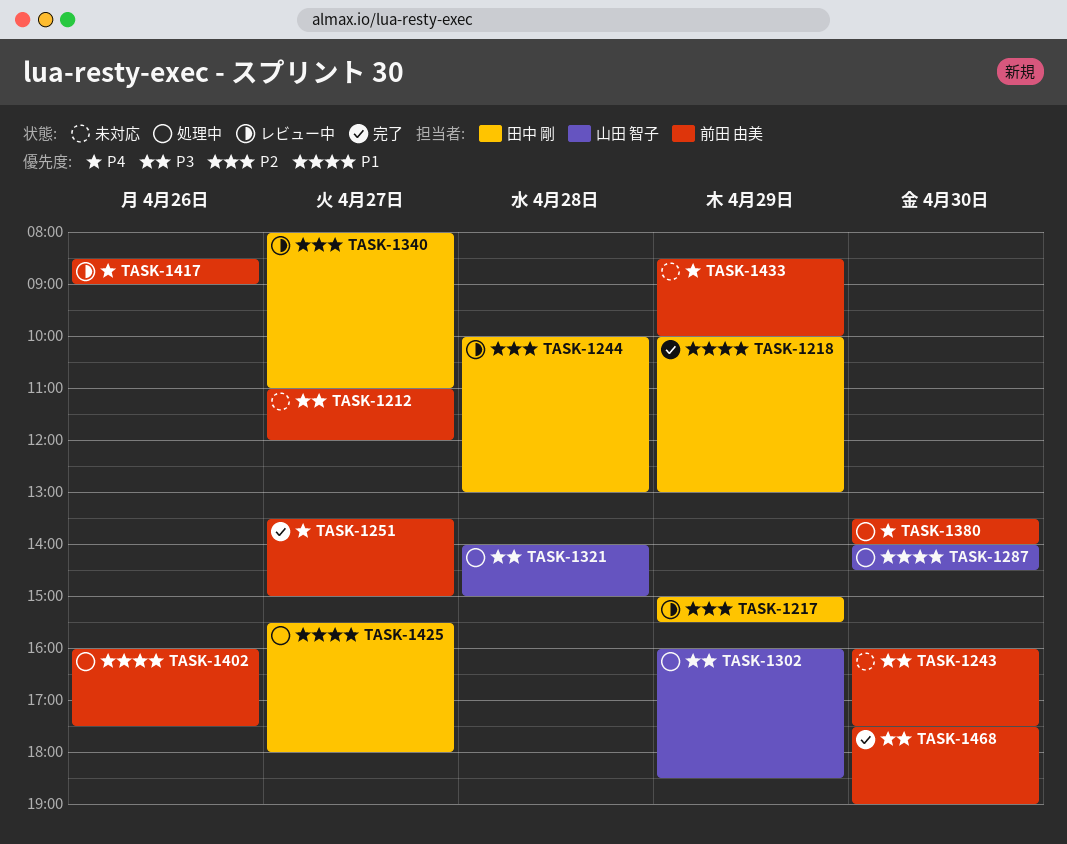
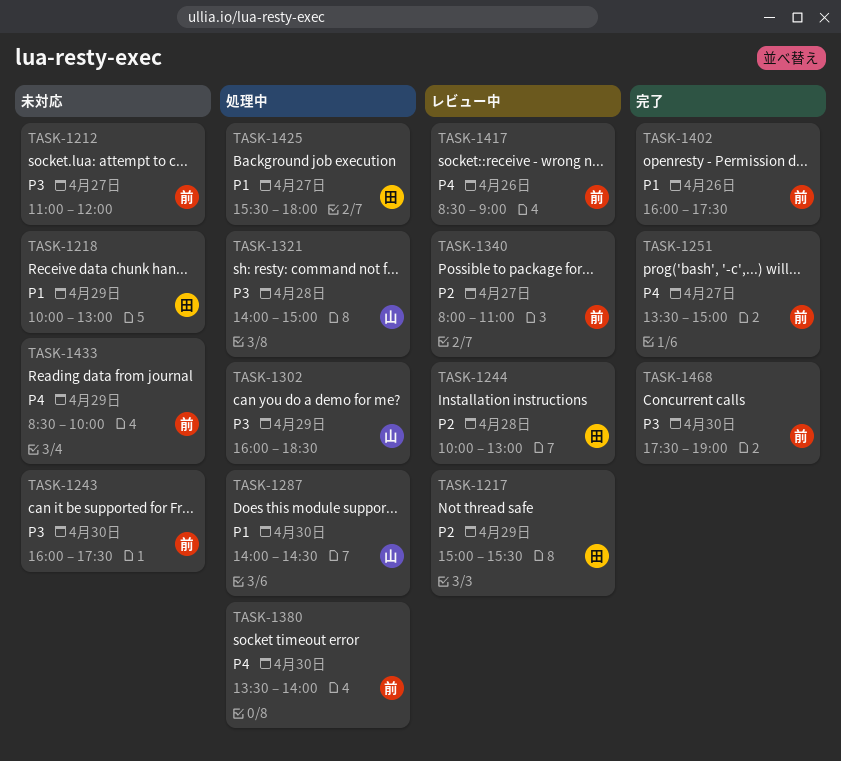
TASK-1218, status: 完了 -> 未対応
TASK-1340, owner: 田中 剛 -> 前田 由美
TASK-1402, status: 処理中 -> 完了

